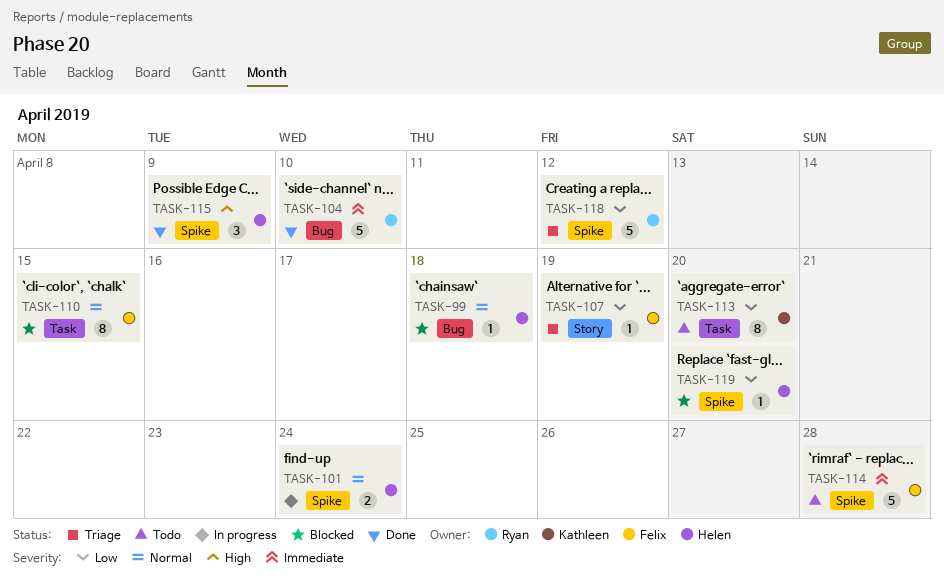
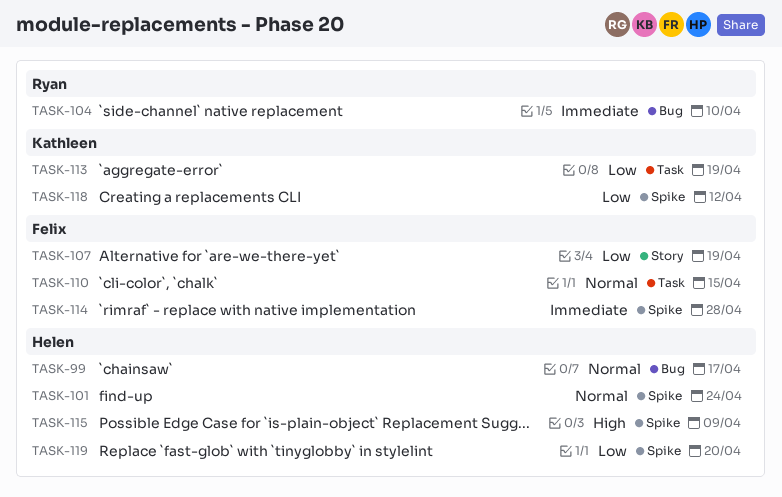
TASK-99, due: Apr 18 -> Apr 17
TASK-113, due: Apr 20 -> Apr 19
TASK-118, owner: Ryan -> Kathleen

